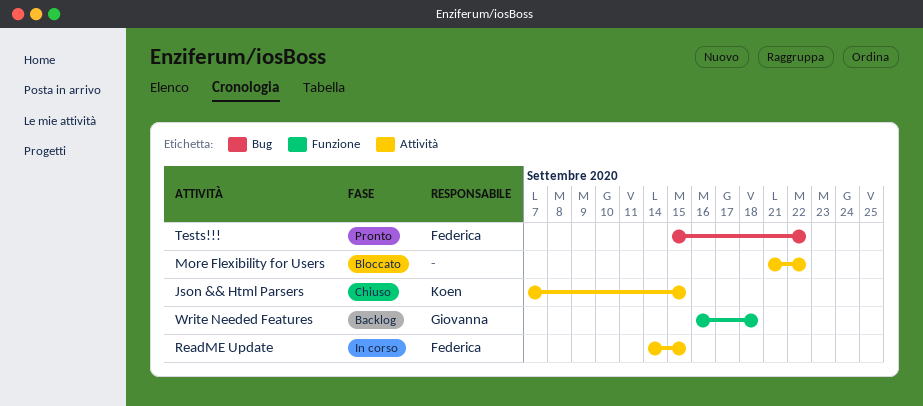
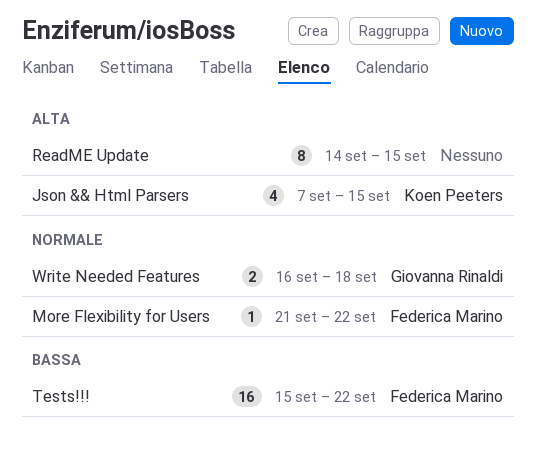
More Flexibility for Users, owner: none -> Federica Marino
ReadME Update, owner: Federica Marino -> none

